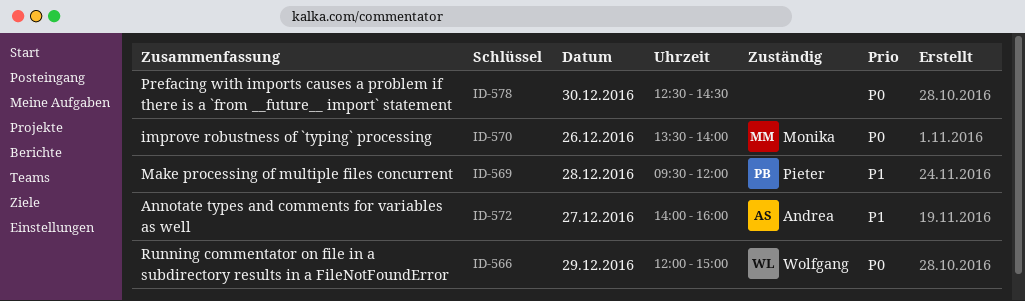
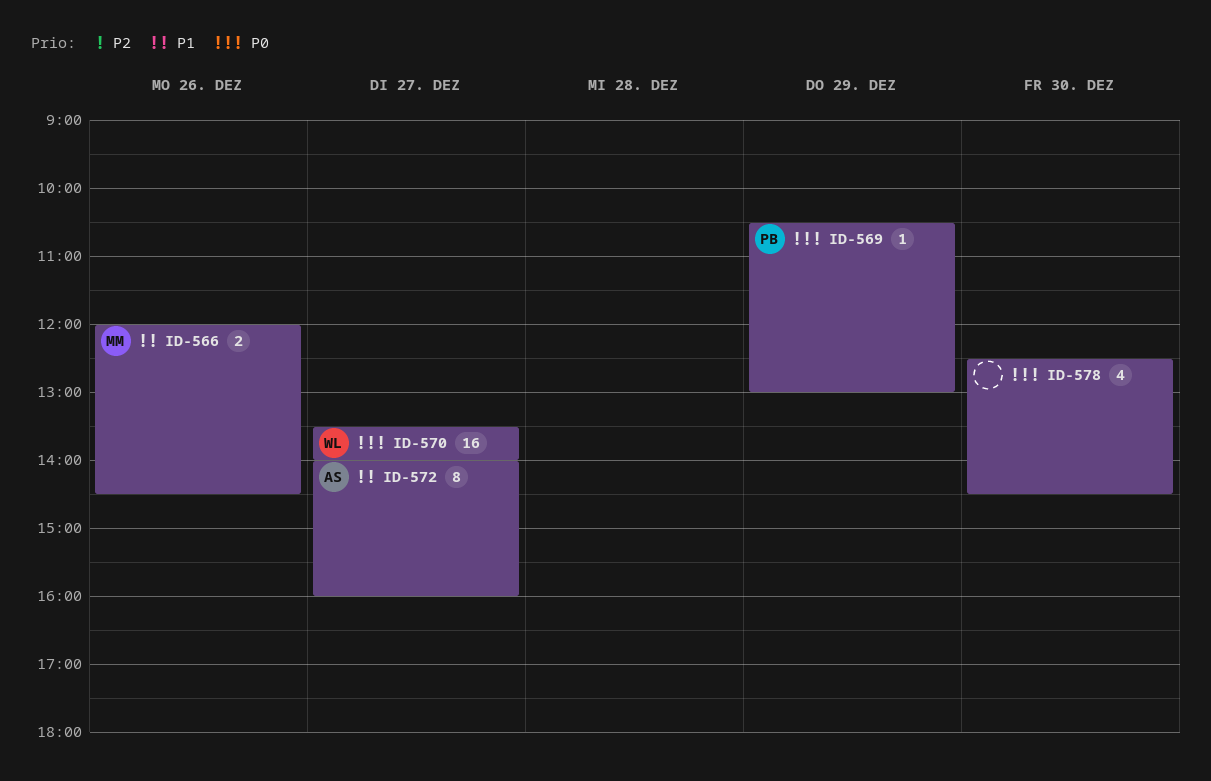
ID-566, owner: Wolfgang -> Monika
ID-566, priority: P0 -> P1
ID-566, day: Dec 29 -> Dec 26
ID-566, ends: 15:00 -> 14:30
ID-569, priority: P1 -> P0
ID-569, day: Dec 28 -> Dec 29
ID-569, begins: 09:30 -> 10:30
ID-569, ends: 12:00 -> 13:00
ID-570, owner: Monika -> Wolfgang
ID-570, day: Dec 26 -> Dec 27

